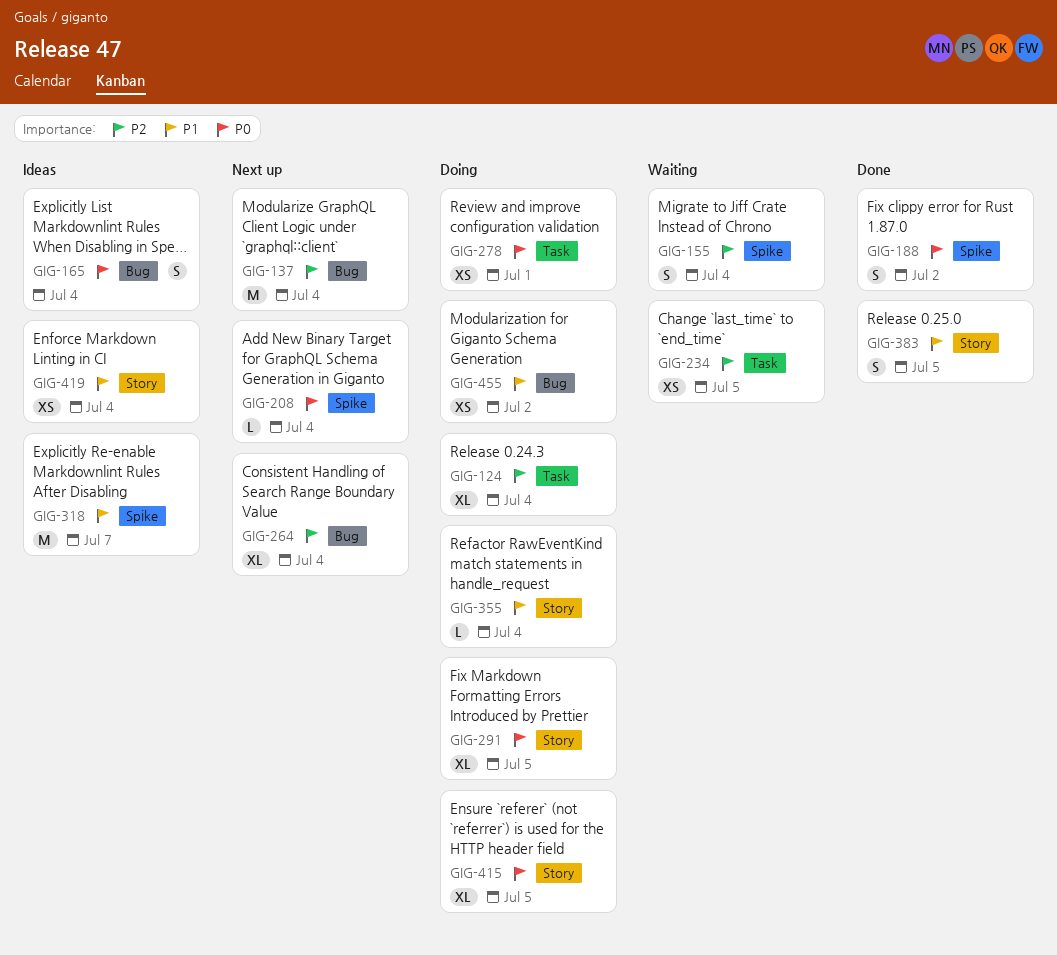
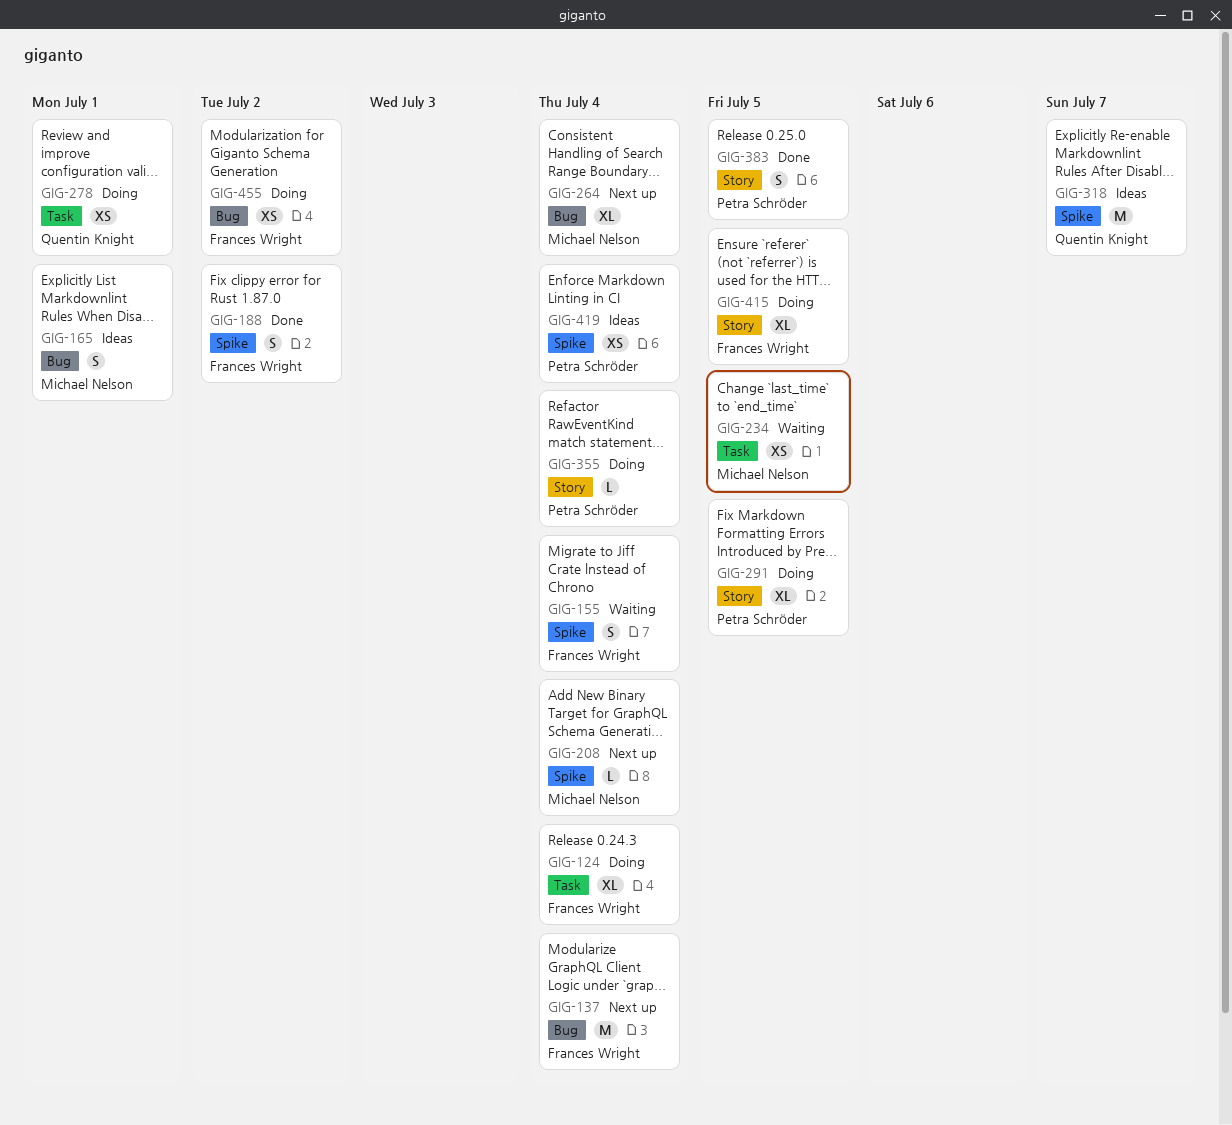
GIG-165, due: Jul 4 -> Jul 1
GIG-419, label: Story -> Spike

